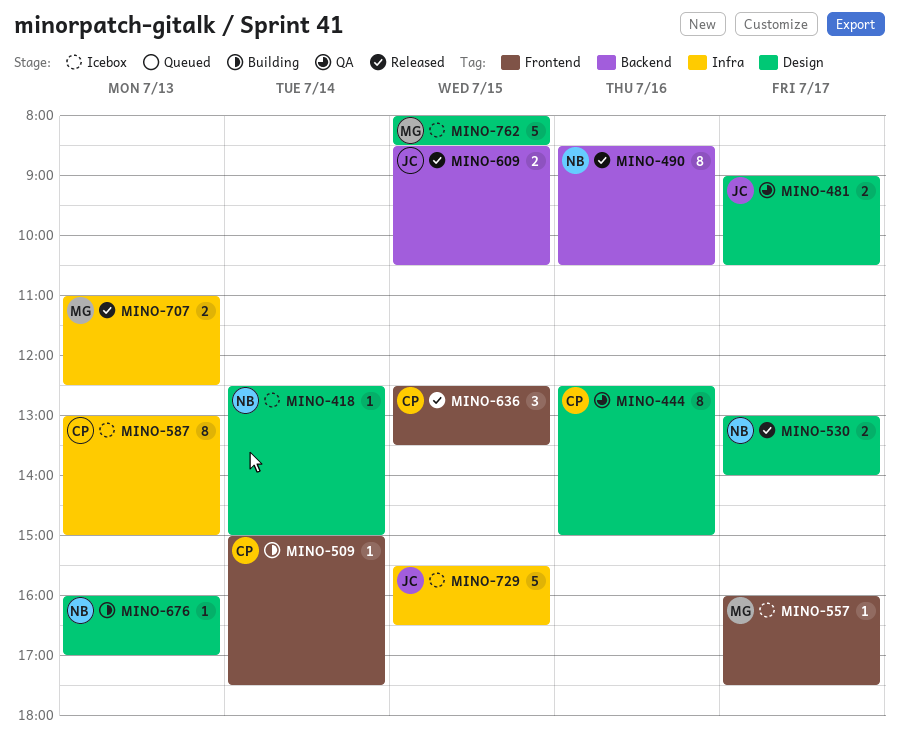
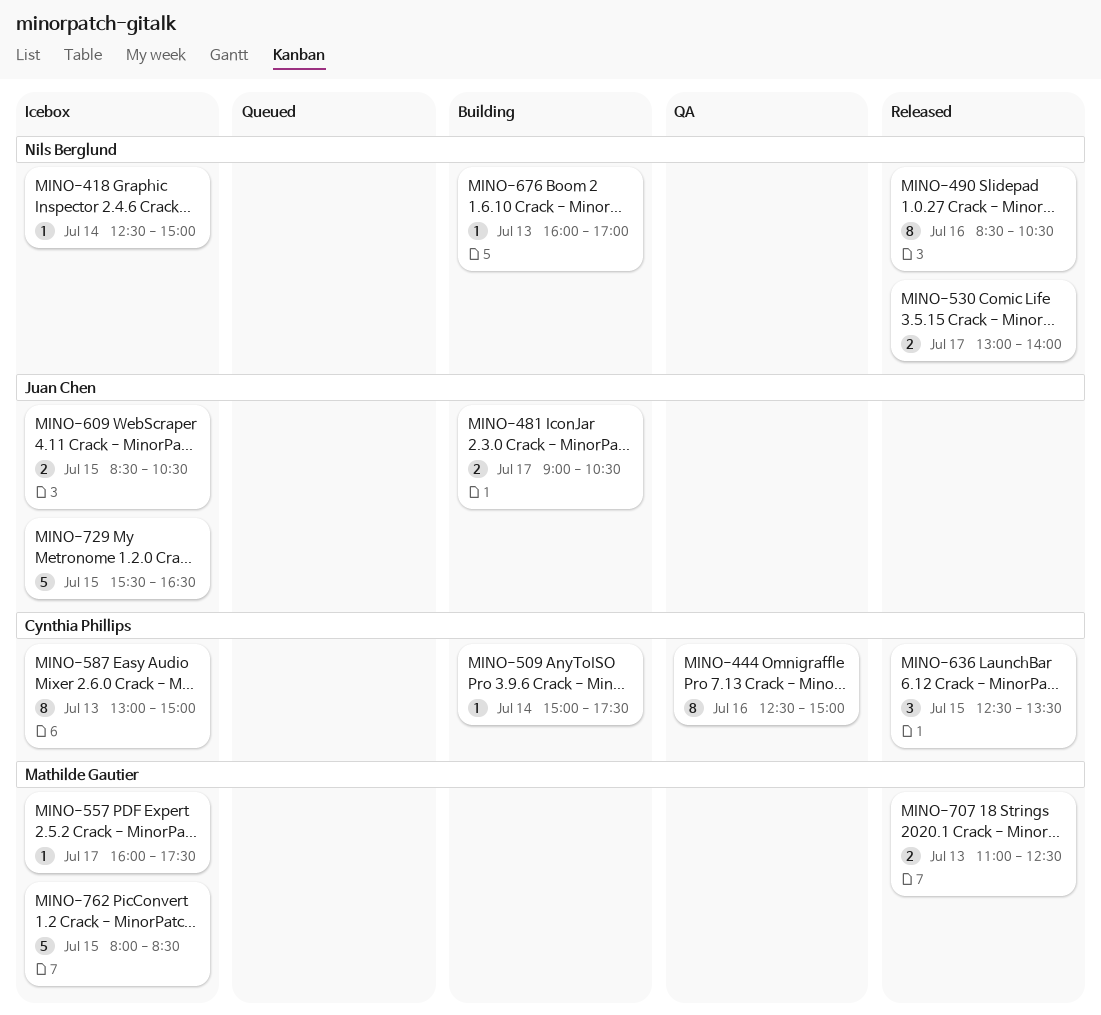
MINO-481, status: QA -> Building
MINO-609, status: Released -> Icebox

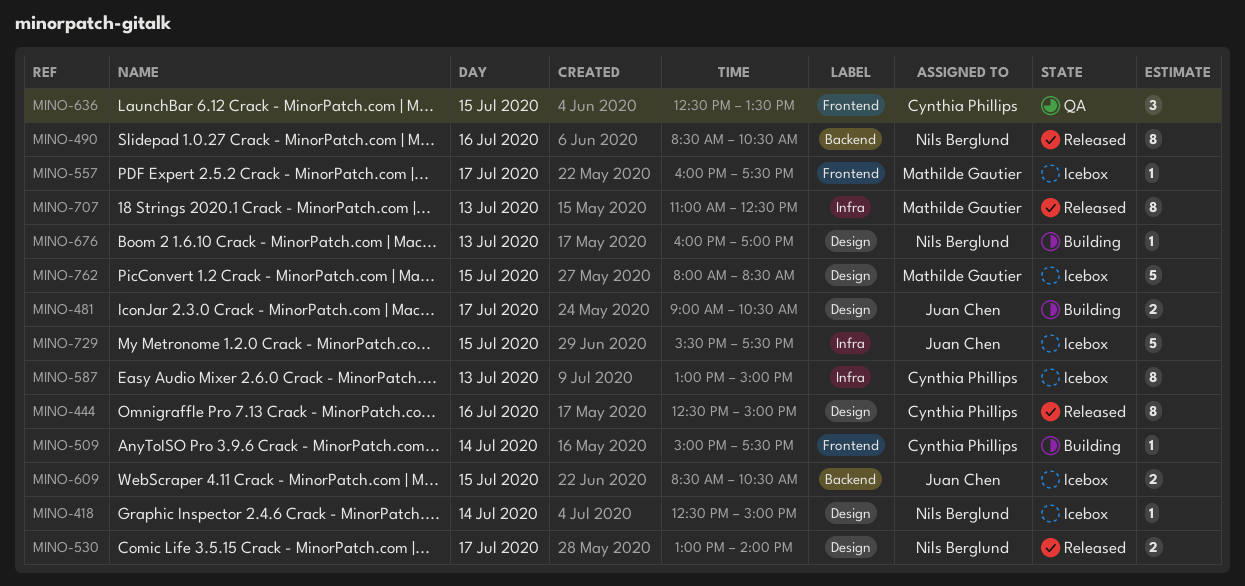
MINO-444, status: QA -> Released
MINO-636, status: Released -> QA
MINO-707, estimate: 2 -> 8
MINO-729, ends: 16:30 -> 17:30

